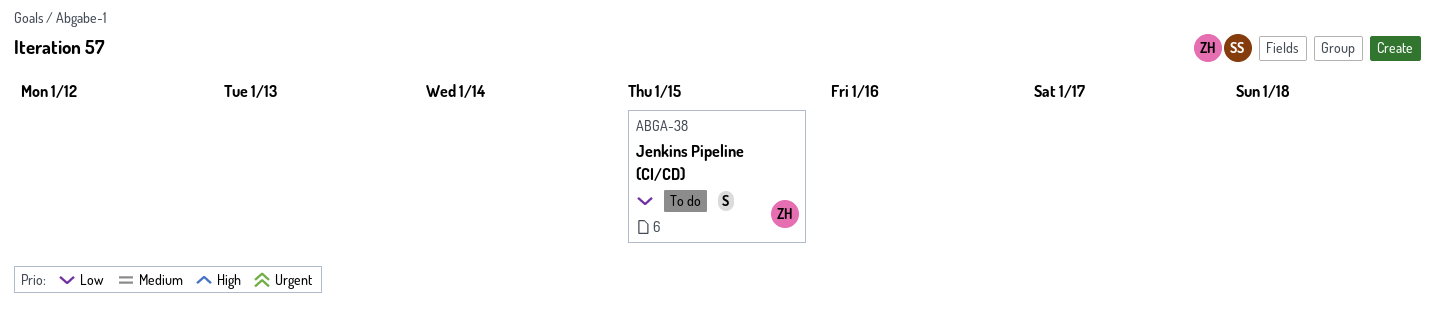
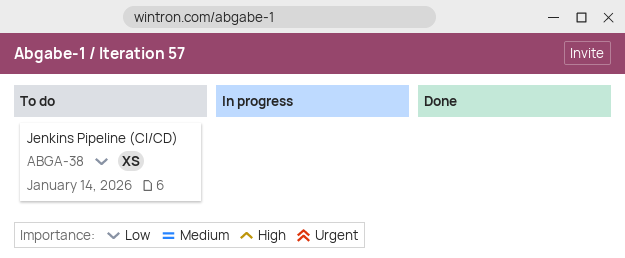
ABGA-38, estimate: S -> XS
ABGA-38, due: Jan 15 -> Jan 14

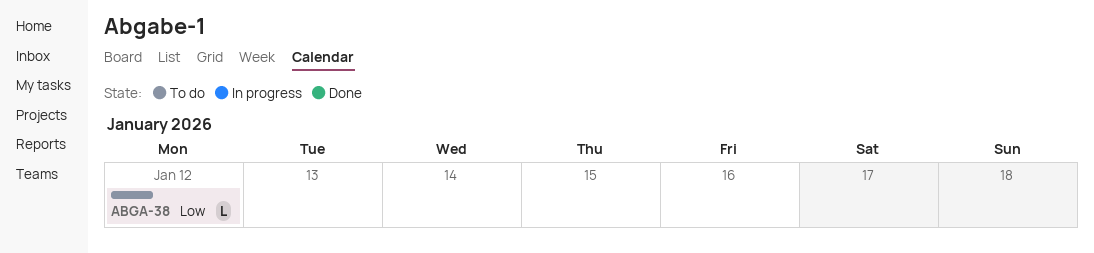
ABGA-38, estimate: XS -> L
ABGA-38, due: Jan 14 -> Jan 12

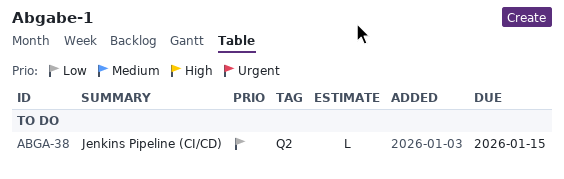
ABGA-38, due: Jan 12 -> Jan 15

